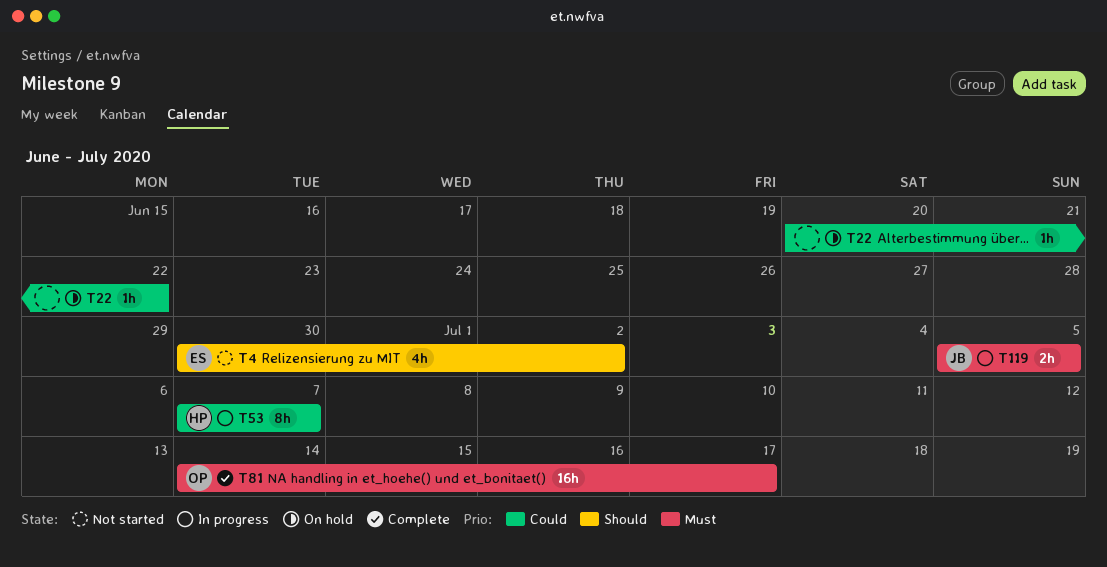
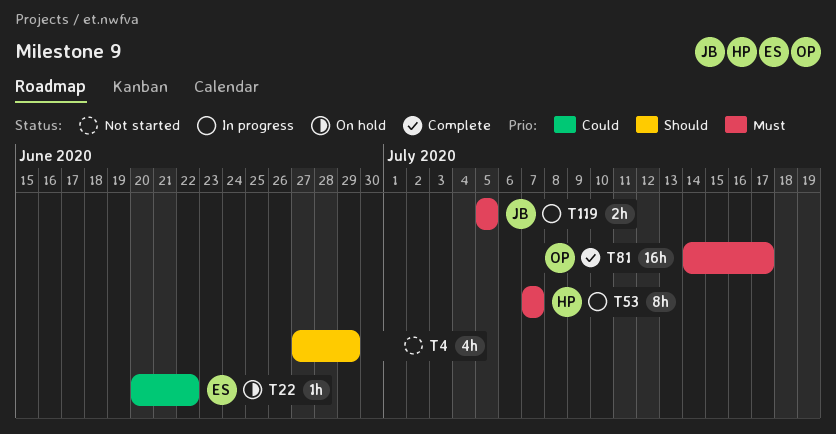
T4, owner: ES -> none
T4, start: Jun 30 -> Jun 27
T4, due: Jul 2 -> Jun 29
T22, owner: none -> ES
T53, priority: Could -> Must

